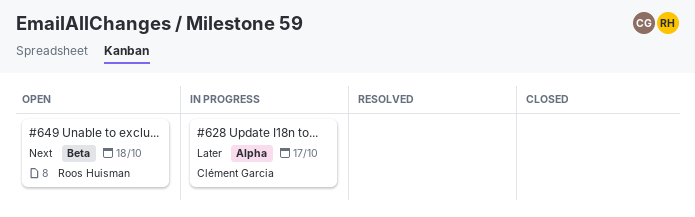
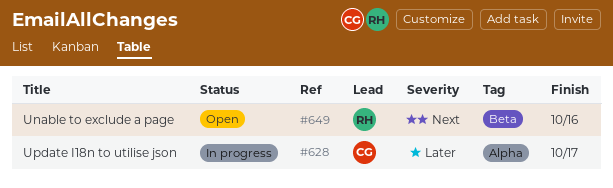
#649, due: Oct 18 -> Oct 16

